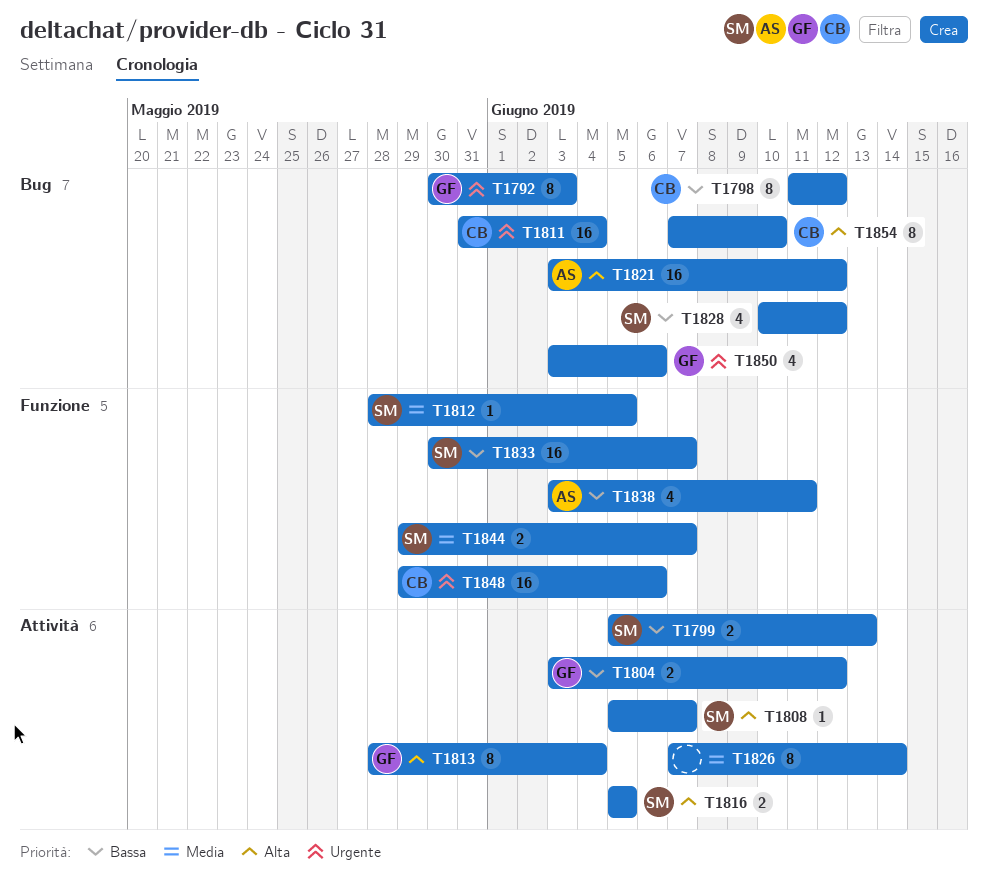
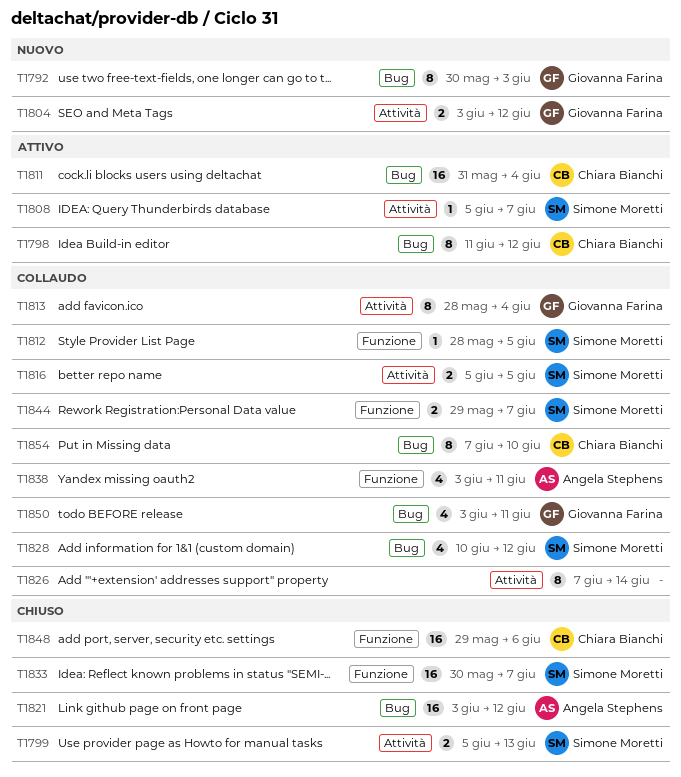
T1850, due: Jun 6 -> Jun 11

